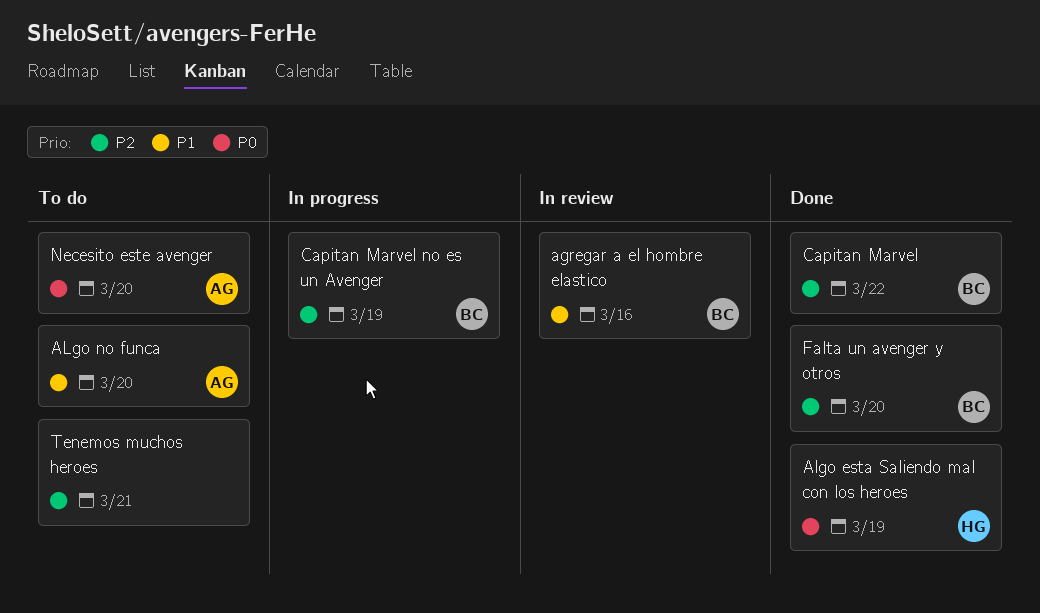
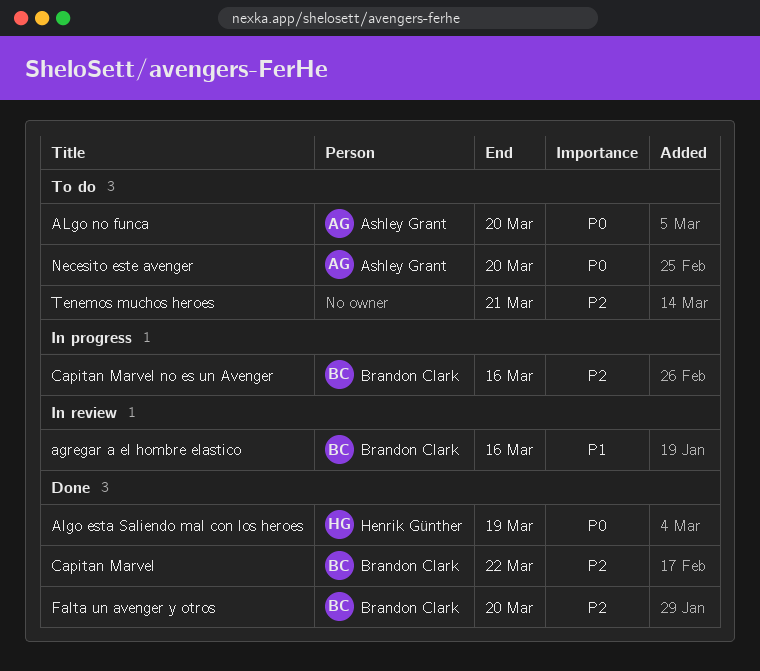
ALgo no funca, priority: P1 -> P0
Capitan Marvel no es un Avenger, due: Mar 19 -> Mar 16

